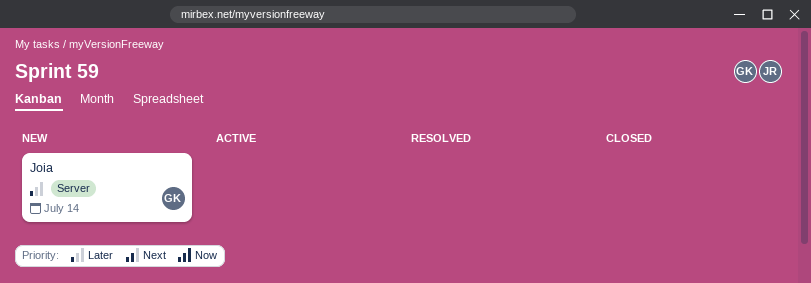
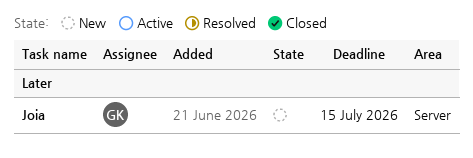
Joia, due: Jul 14 -> Jul 15

